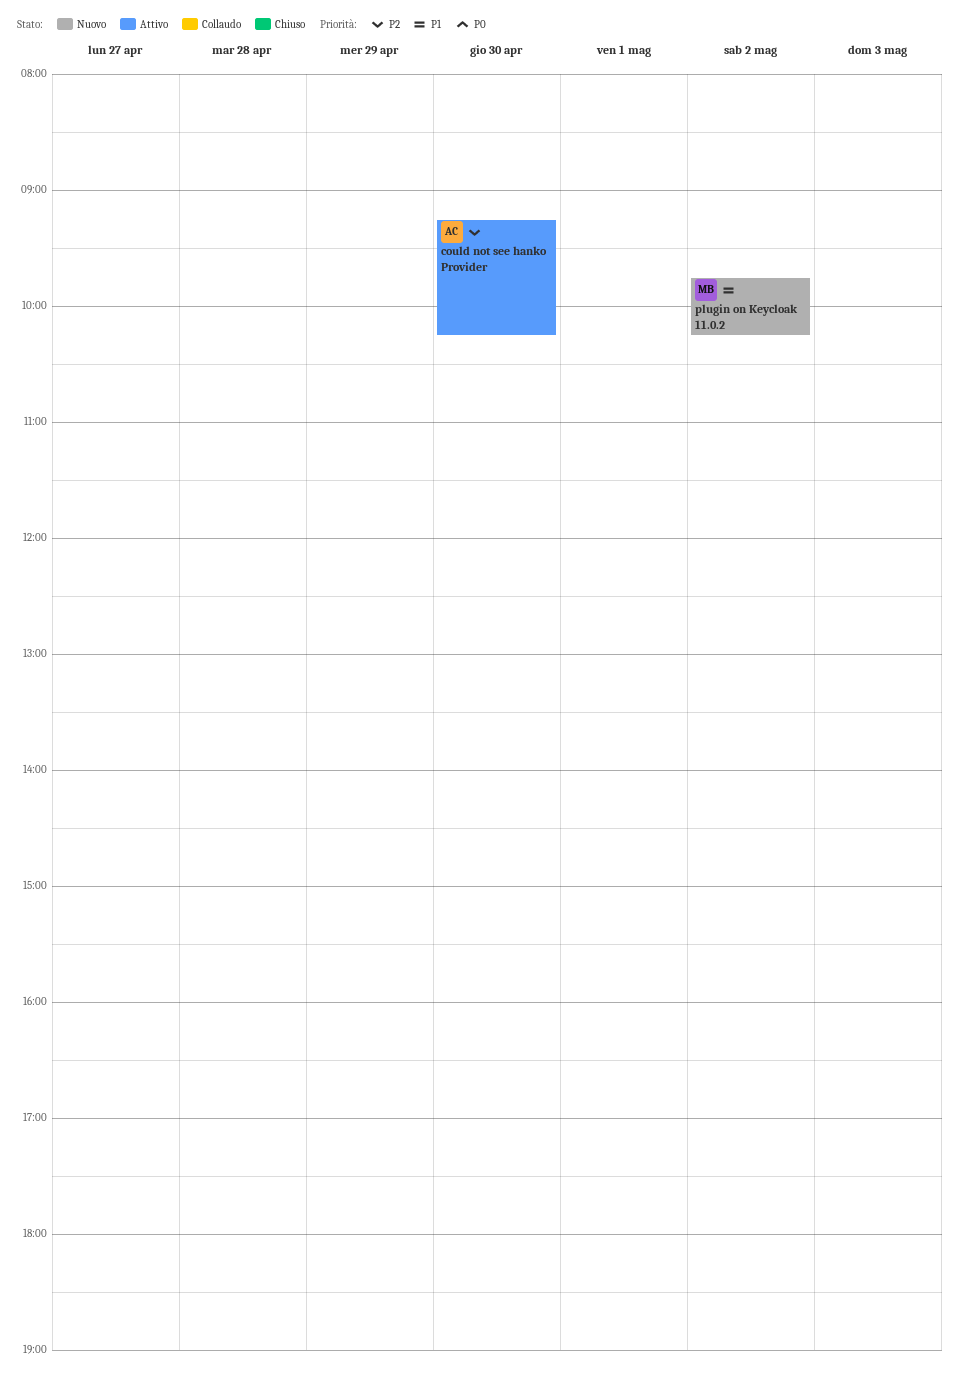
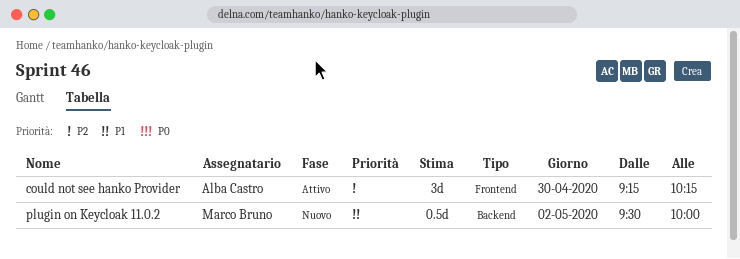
plugin on Keycloak 11.0.2, begins: 09:45 -> 09:30
plugin on Keycloak 11.0.2, ends: 10:15 -> 10:00

